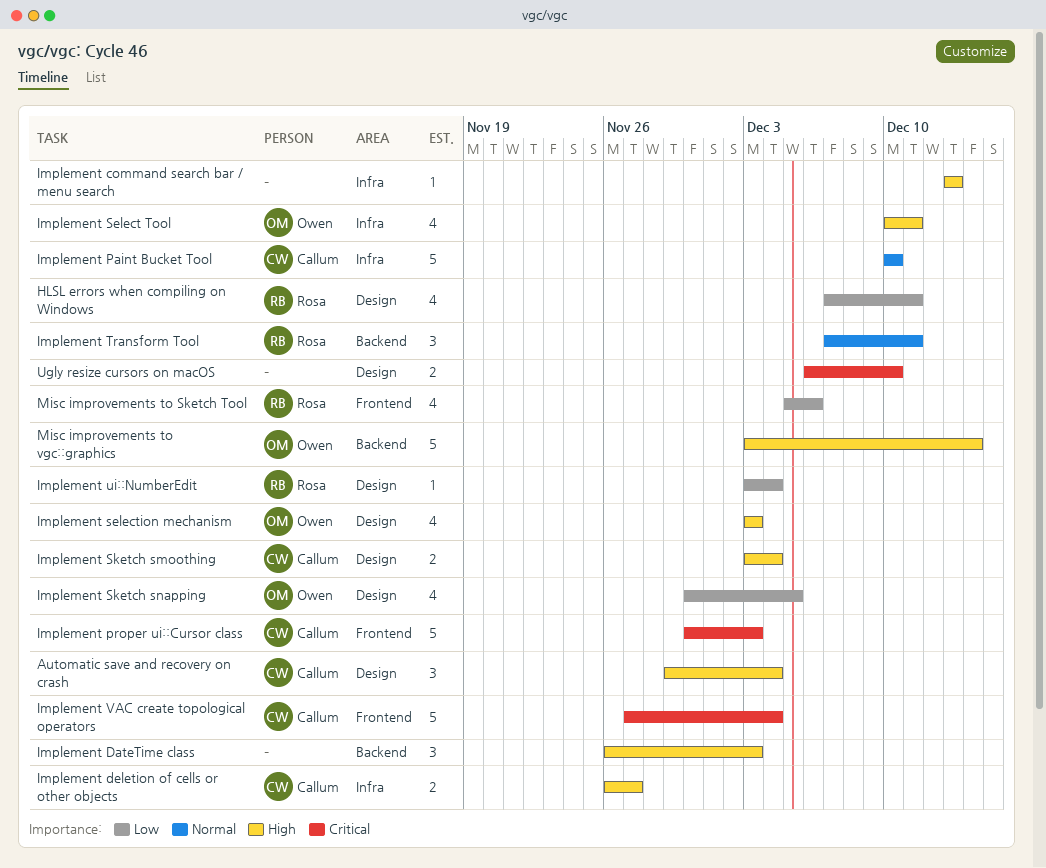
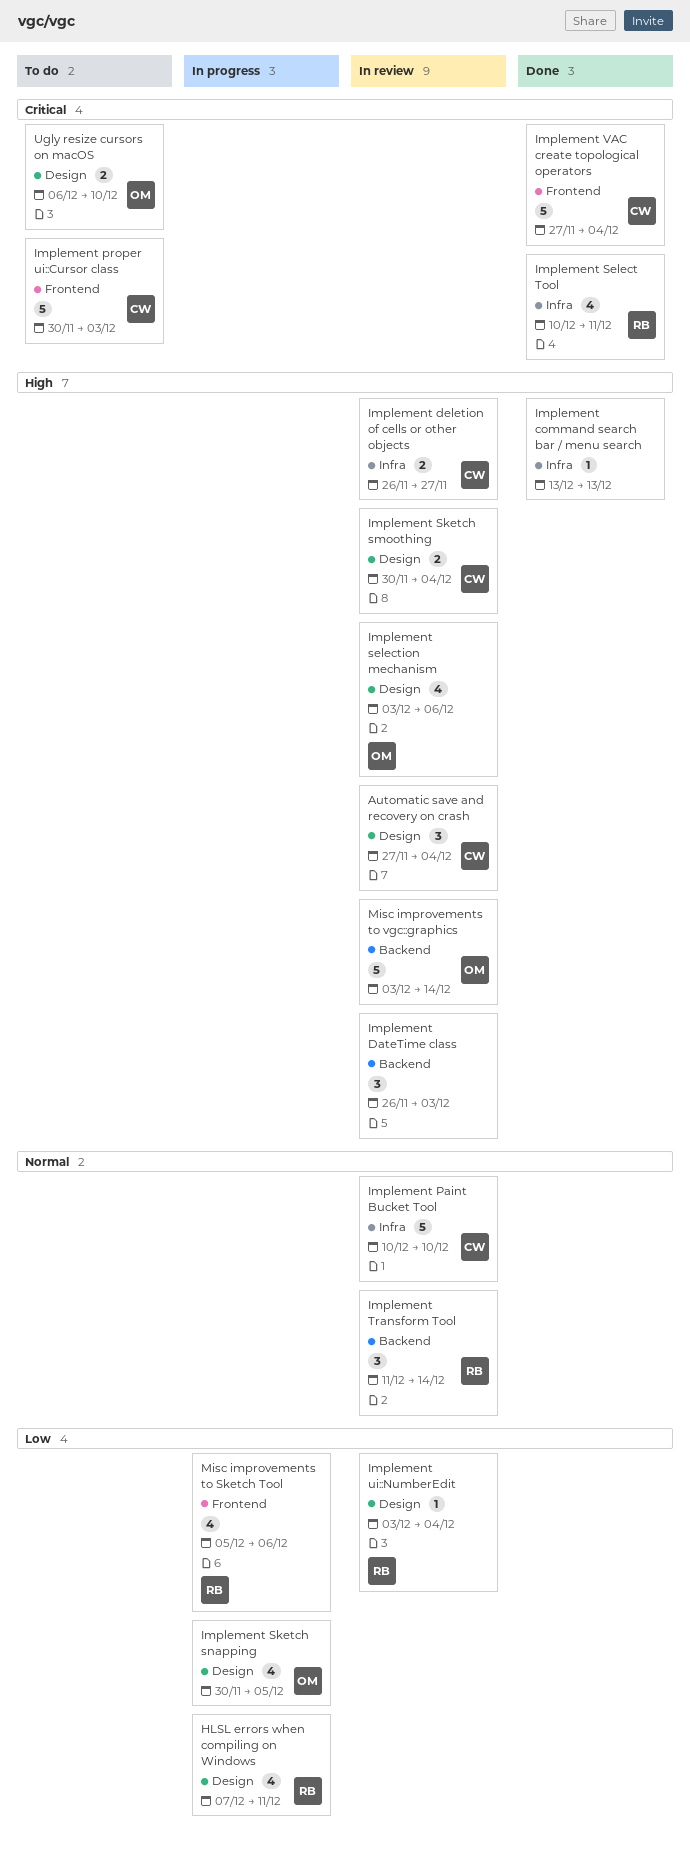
Automatic save and recovery on crash, start: Nov 29 -> Nov 27
Implement Select Tool, owner: Owen -> Rosa
Implement Select Tool, priority: High -> Critical
Implement selection mechanism, due: Dec 3 -> Dec 6
Implement Sketch smoothing, start: Dec 3 -> Nov 30
Implement Transform Tool, start: Dec 7 -> Dec 11
Implement Transform Tool, due: Dec 11 -> Dec 14
Ugly resize cursors on macOS, owner: none -> Owen

